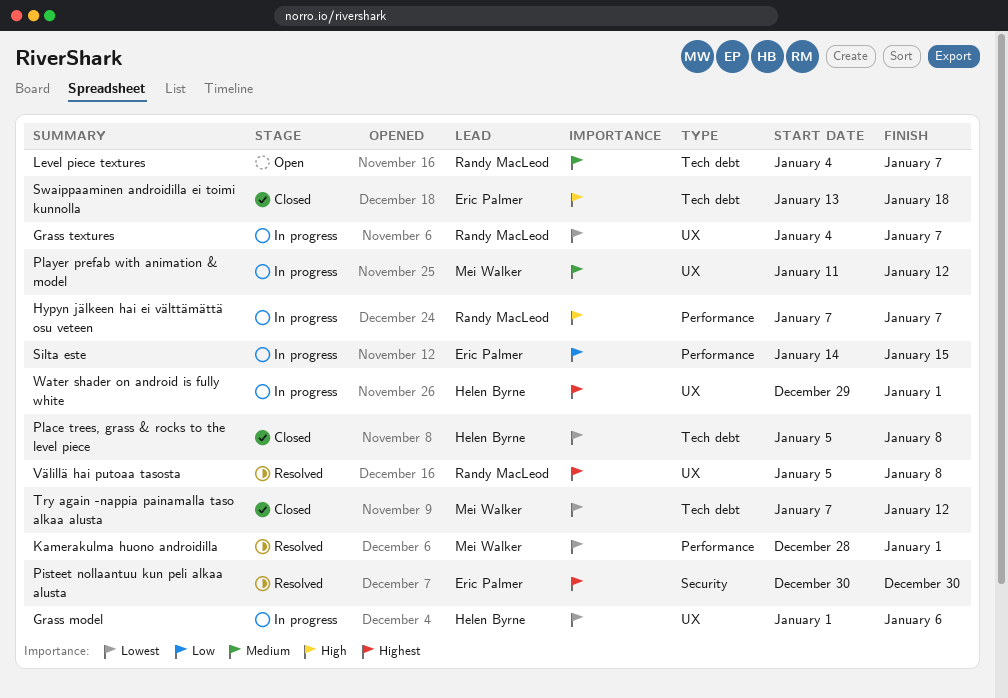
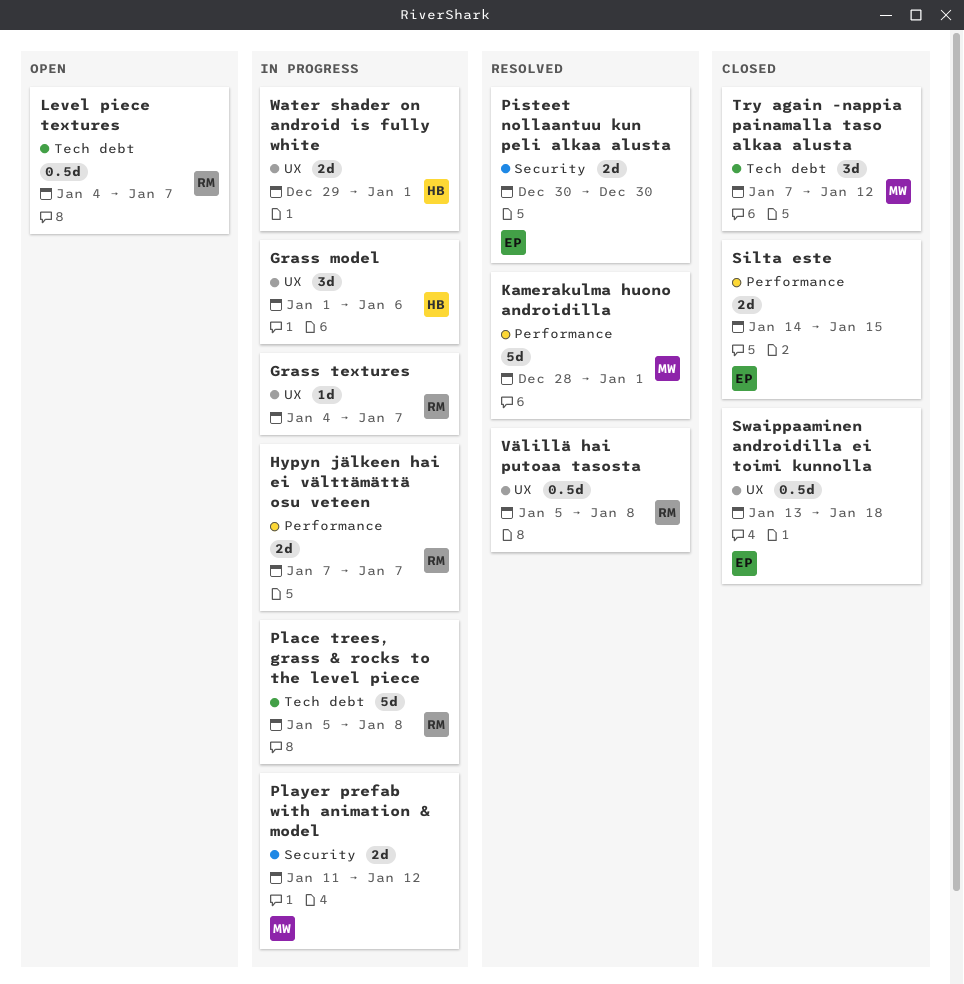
Place trees, grass & rocks to the level piece, status: Closed -> In progress
Place trees, grass & rocks to the level piece, owner: Helen Byrne -> Randy MacLeod
Player prefab with animation & model, label: UX -> Security
Silta este, status: In progress -> Closed
Swaippaaminen androidilla ei toimi kunnolla, label: Tech debt -> UX

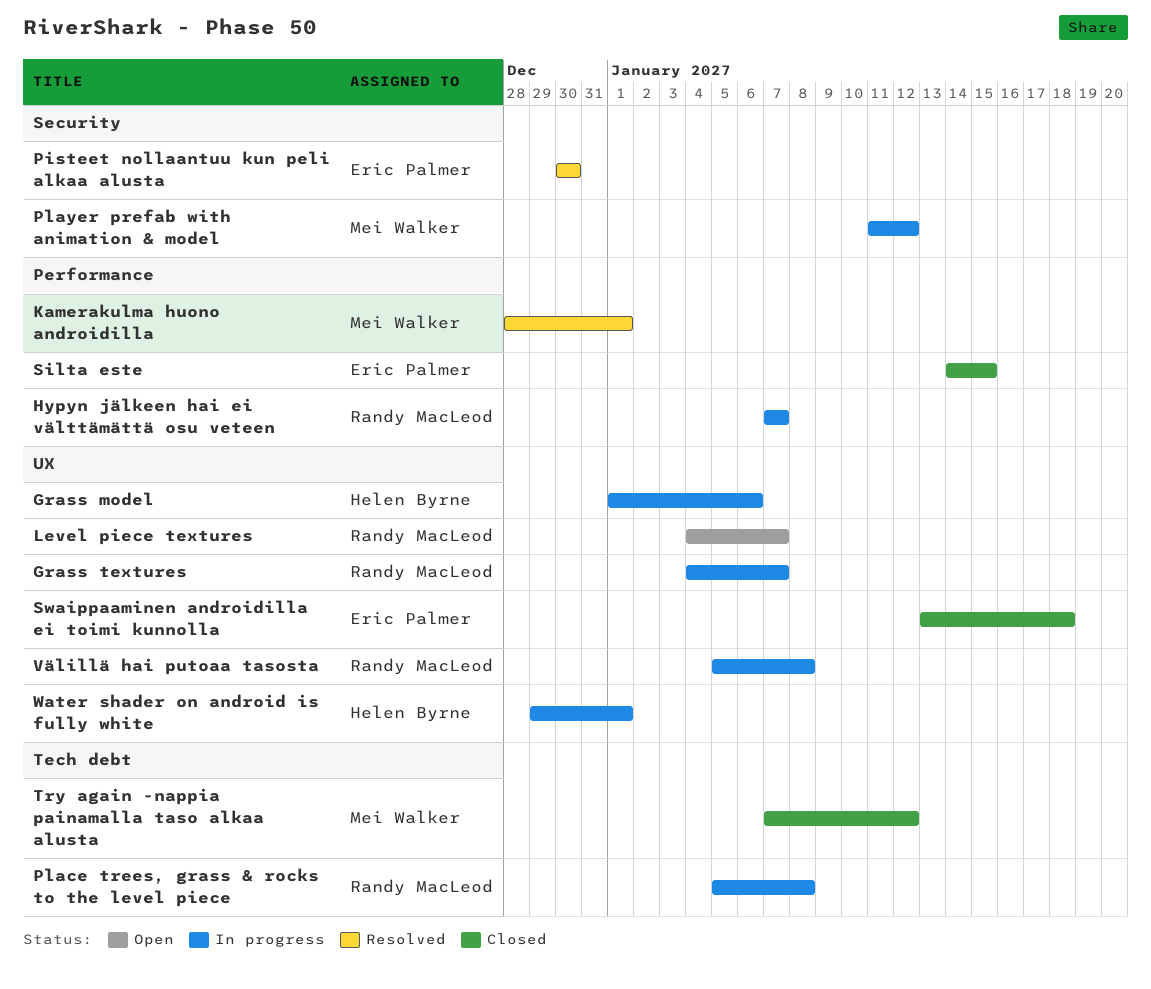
Level piece textures, label: Tech debt -> UX
Välillä hai putoaa tasosta, status: Resolved -> In progress

